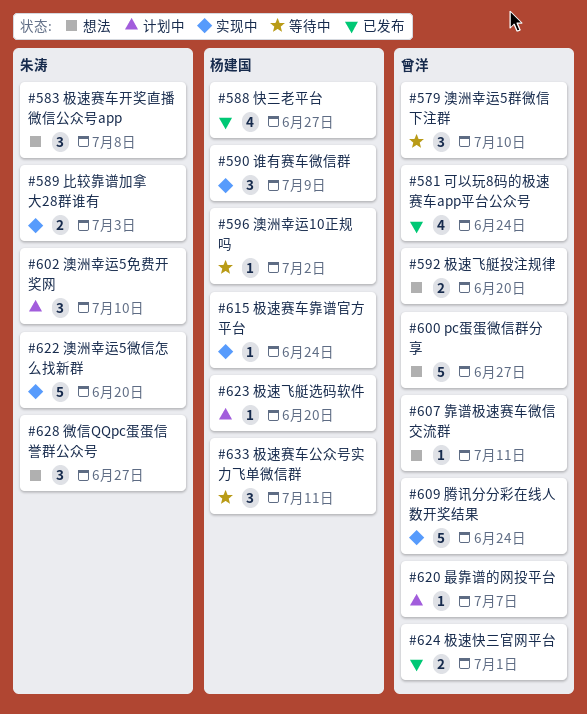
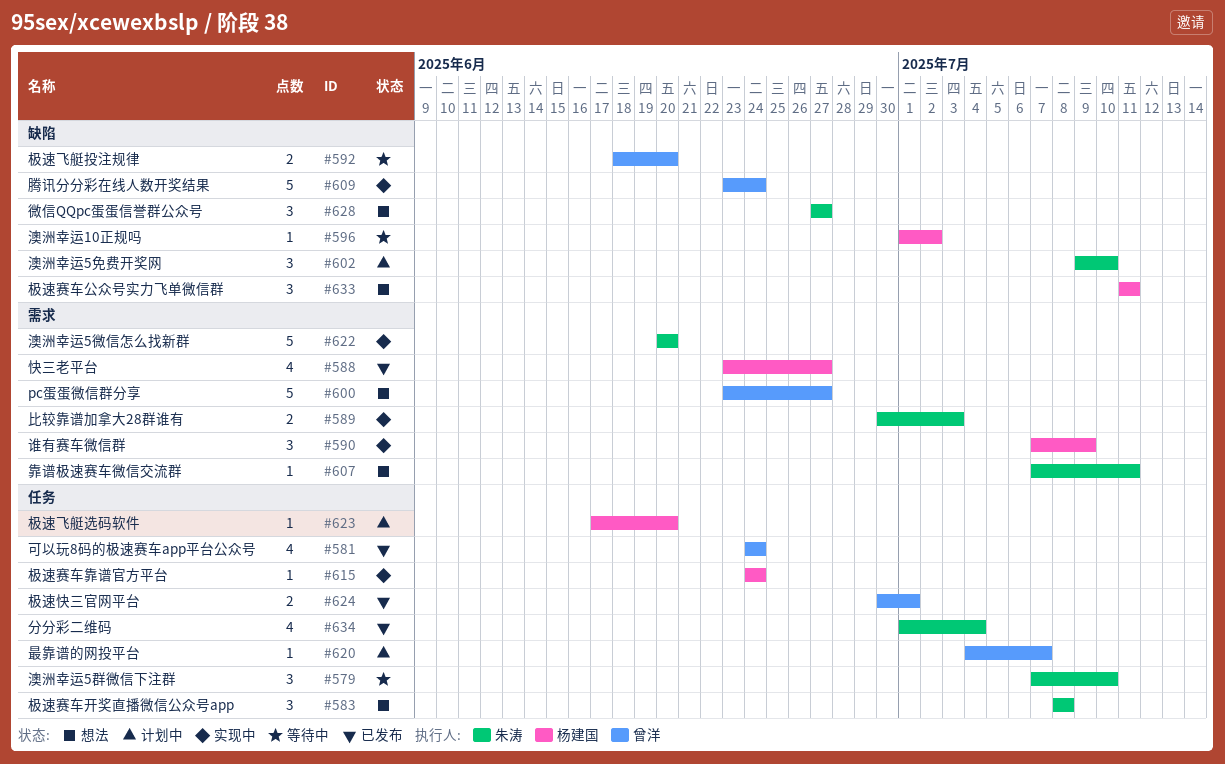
#579, owner: 曾洋 -> 朱涛
#592, status: 想法 -> 等待中
#607, owner: 曾洋 -> 朱涛
#633, status: 等待中 -> 想法
#634: none -> present

